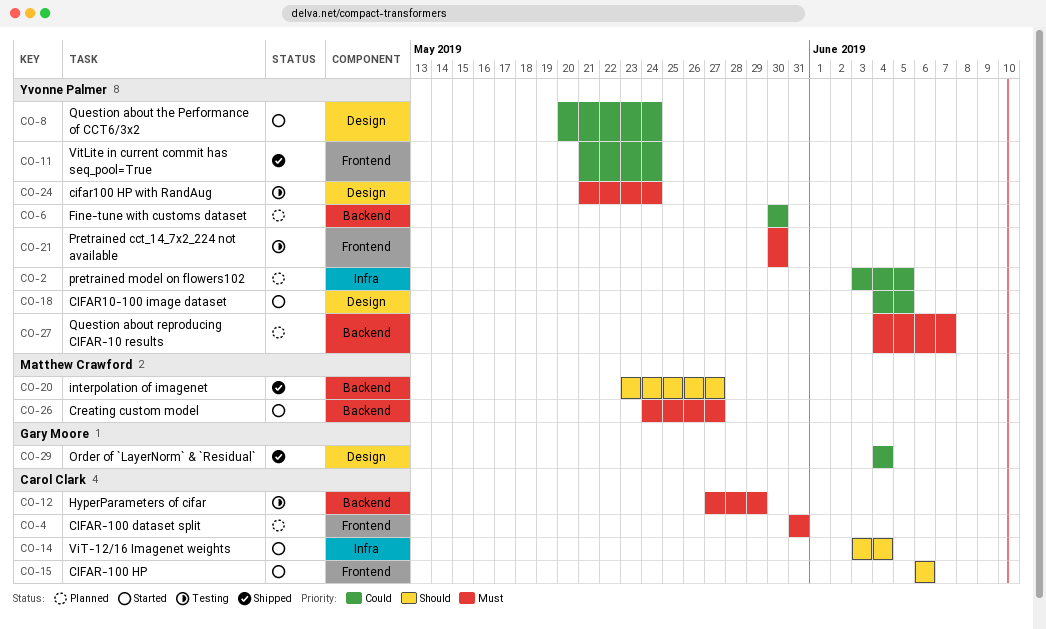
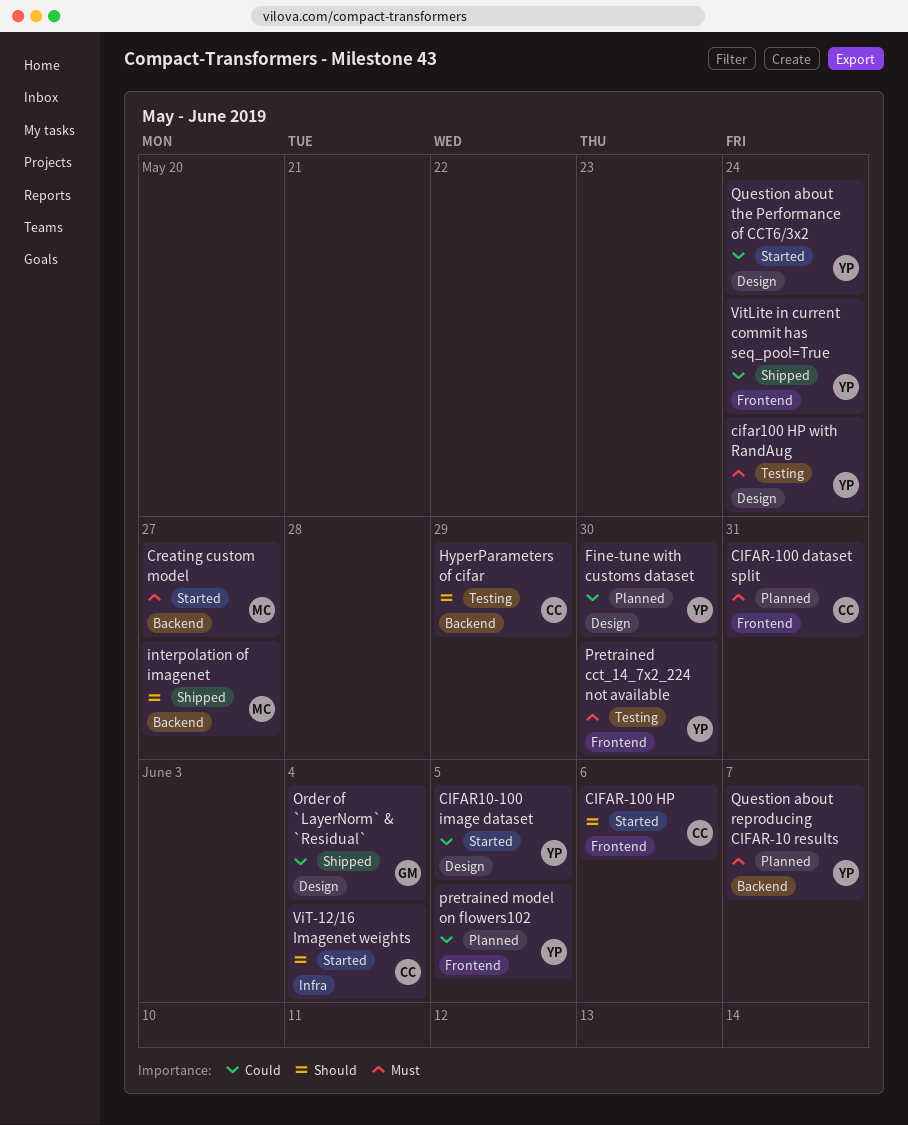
Fine-tune with customs dataset, label: Backend -> Design
HyperParameters of cifar, priority: Must -> Should
pretrained model on flowers102, label: Infra -> Frontend

